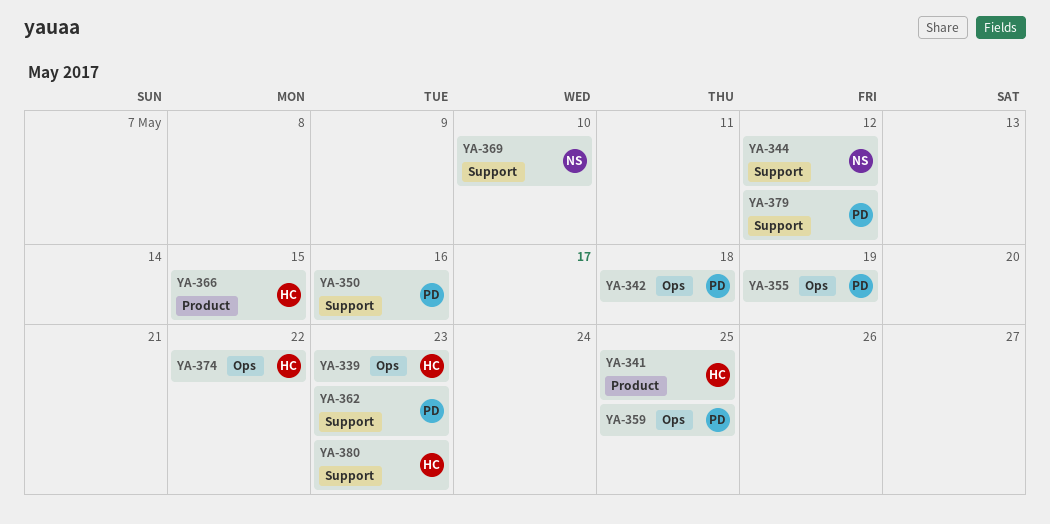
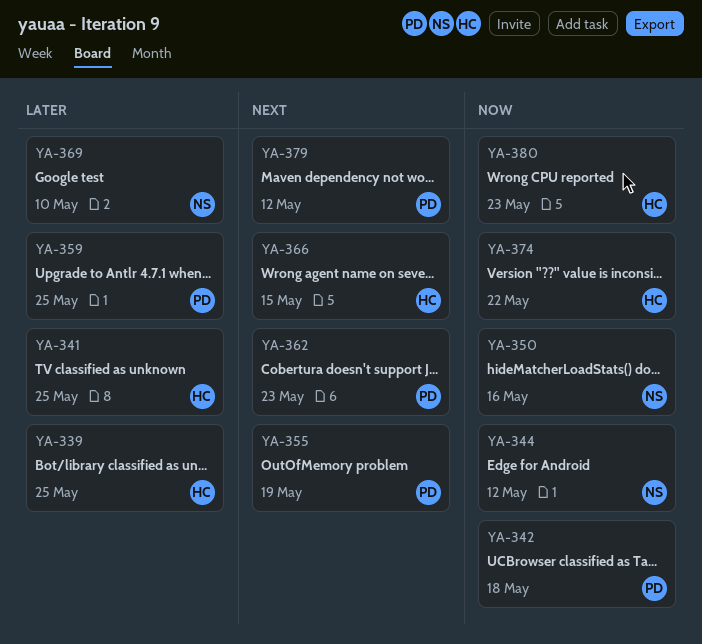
YA-339, due: May 23 -> May 25
YA-350, owner: PD -> NS

